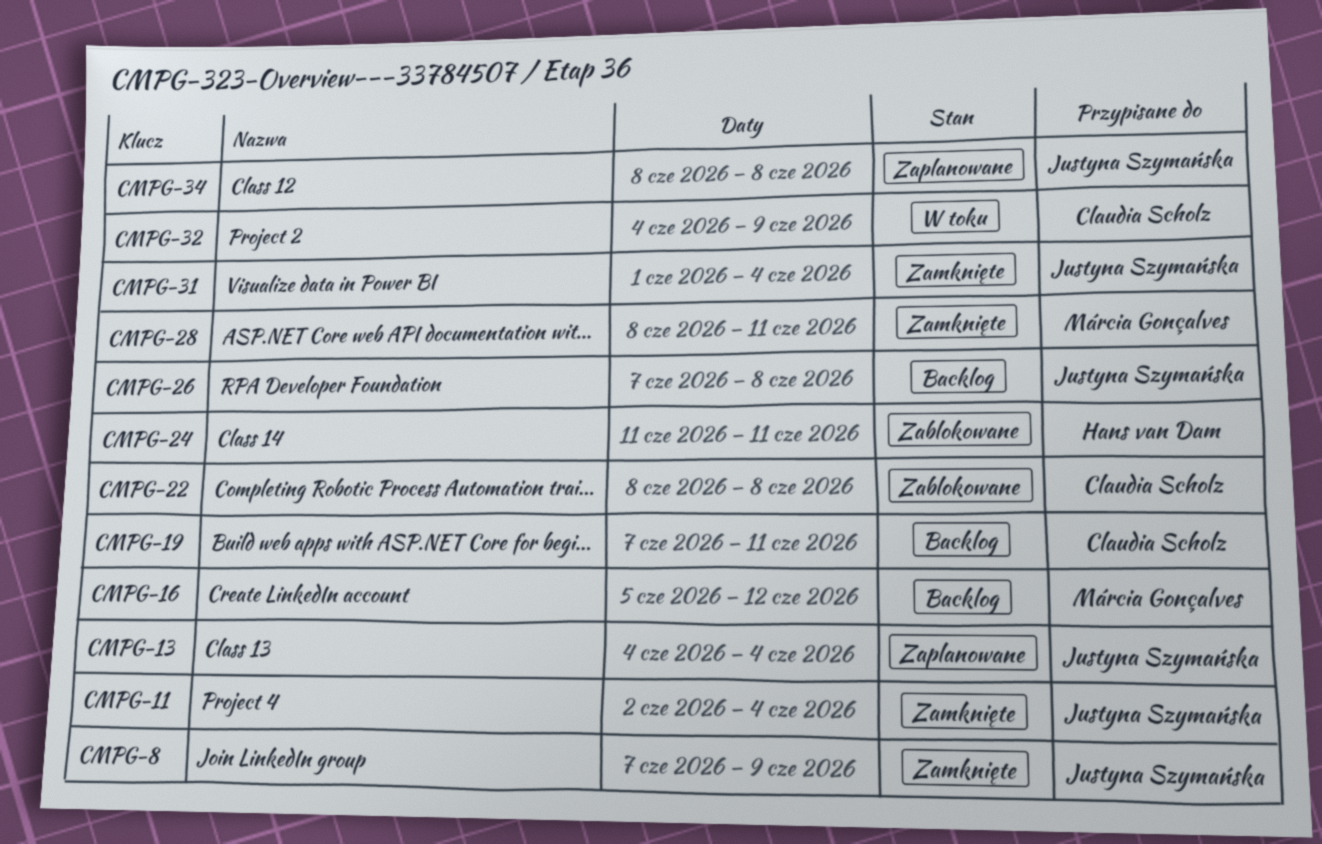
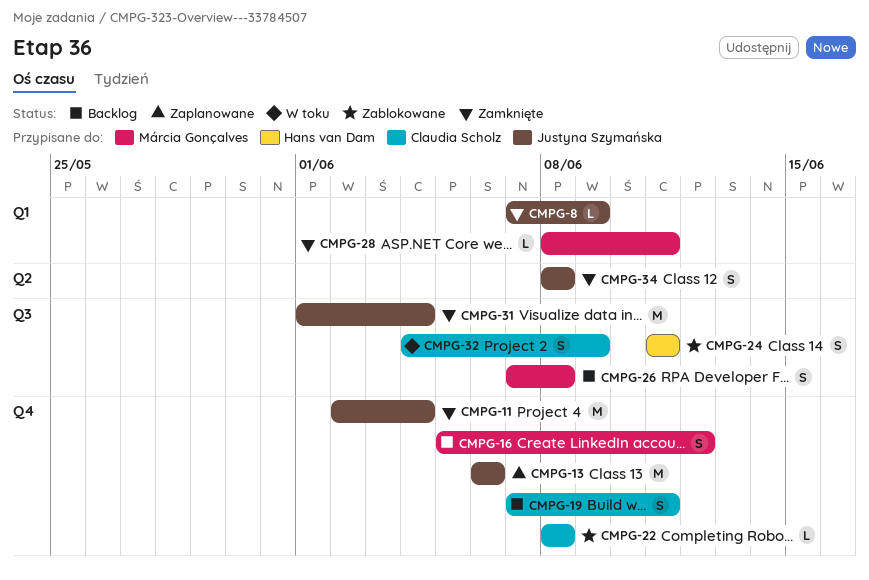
CMPG-13, start: Jun 4 -> Jun 6
CMPG-13, due: Jun 4 -> Jun 6
CMPG-26, owner: Justyna Szymańska -> Márcia Gonçalves
CMPG-34, status: Zaplanowane -> Zamknięte

